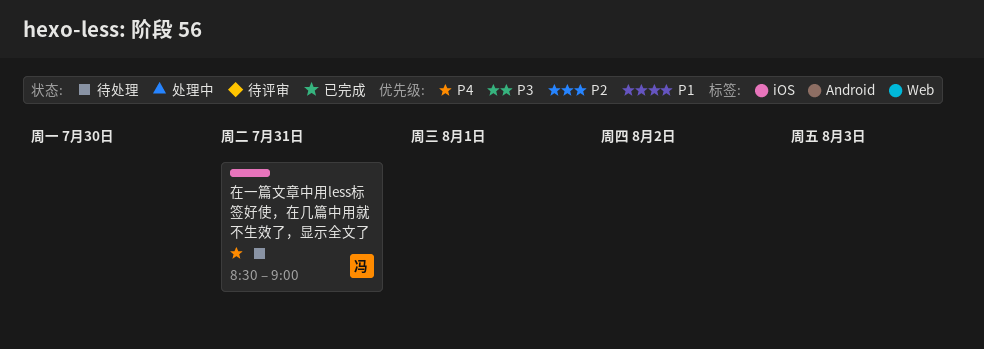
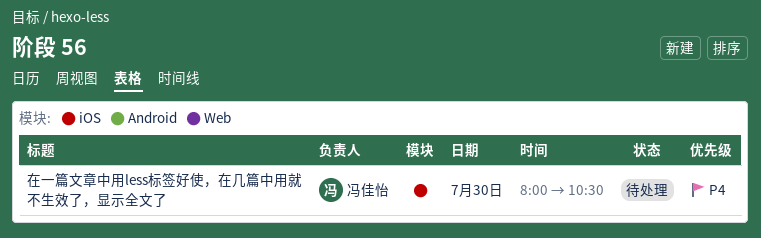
在一篇文章中用less标签好使，在几篇中用就不生效了，显示全文了, day: Jul 31 -> Jul 30
在一篇文章中用less标签好使，在几篇中用就不生效了，显示全文了, begins: 08:30 -> 08:00
在一篇文章中用less标签好使，在几篇中用就不生效了，显示全文了, ends: 09:00 -> 10:30

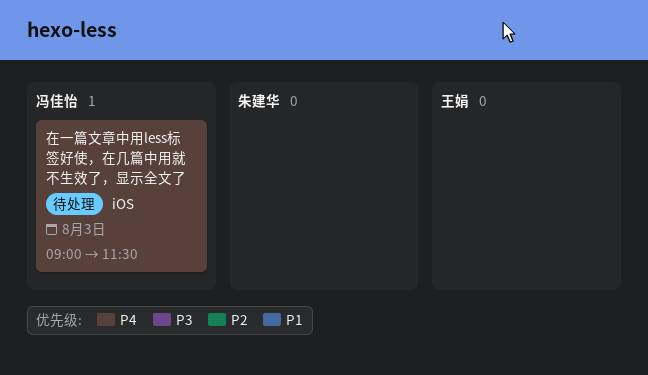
在一篇文章中用less标签好使，在几篇中用就不生效了，显示全文了, day: Jul 30 -> Aug 3
在一篇文章中用less标签好使，在几篇中用就不生效了，显示全文了, begins: 08:00 -> 09:00
在一篇文章中用less标签好使，在几篇中用就不生效了，显示全文了, ends: 10:30 -> 11:30

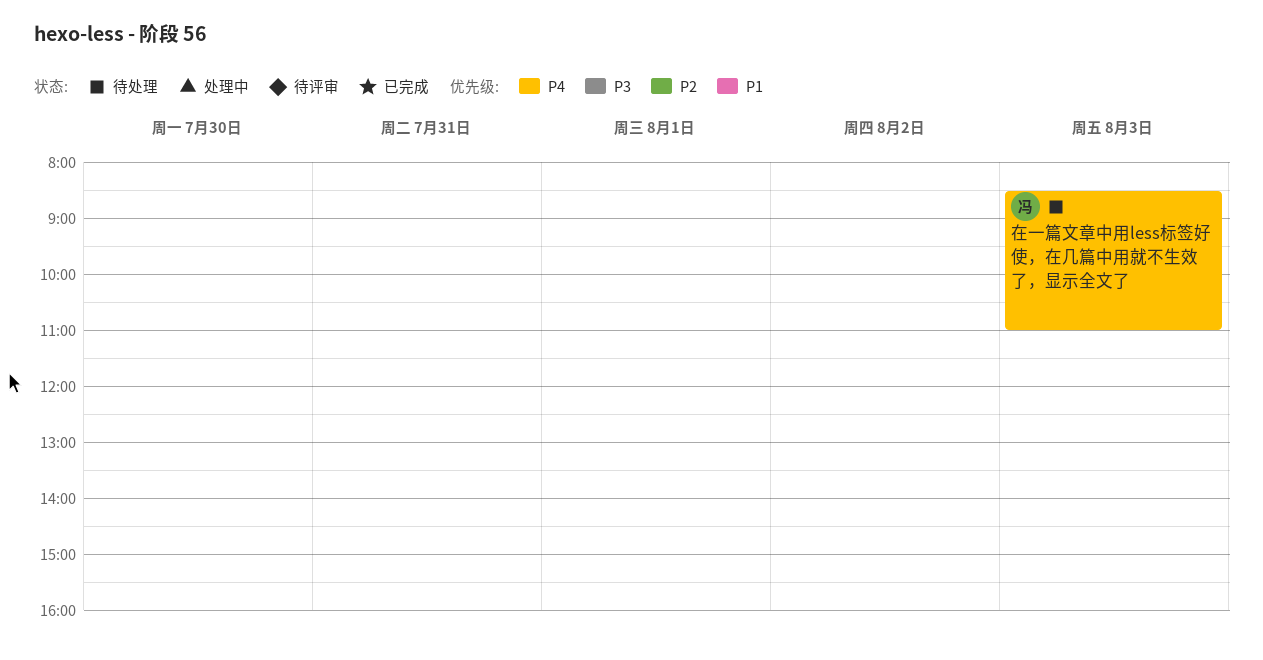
在一篇文章中用less标签好使，在几篇中用就不生效了，显示全文了, begins: 09:00 -> 08:30
在一篇文章中用less标签好使，在几篇中用就不生效了，显示全文了, ends: 11:30 -> 11:00

